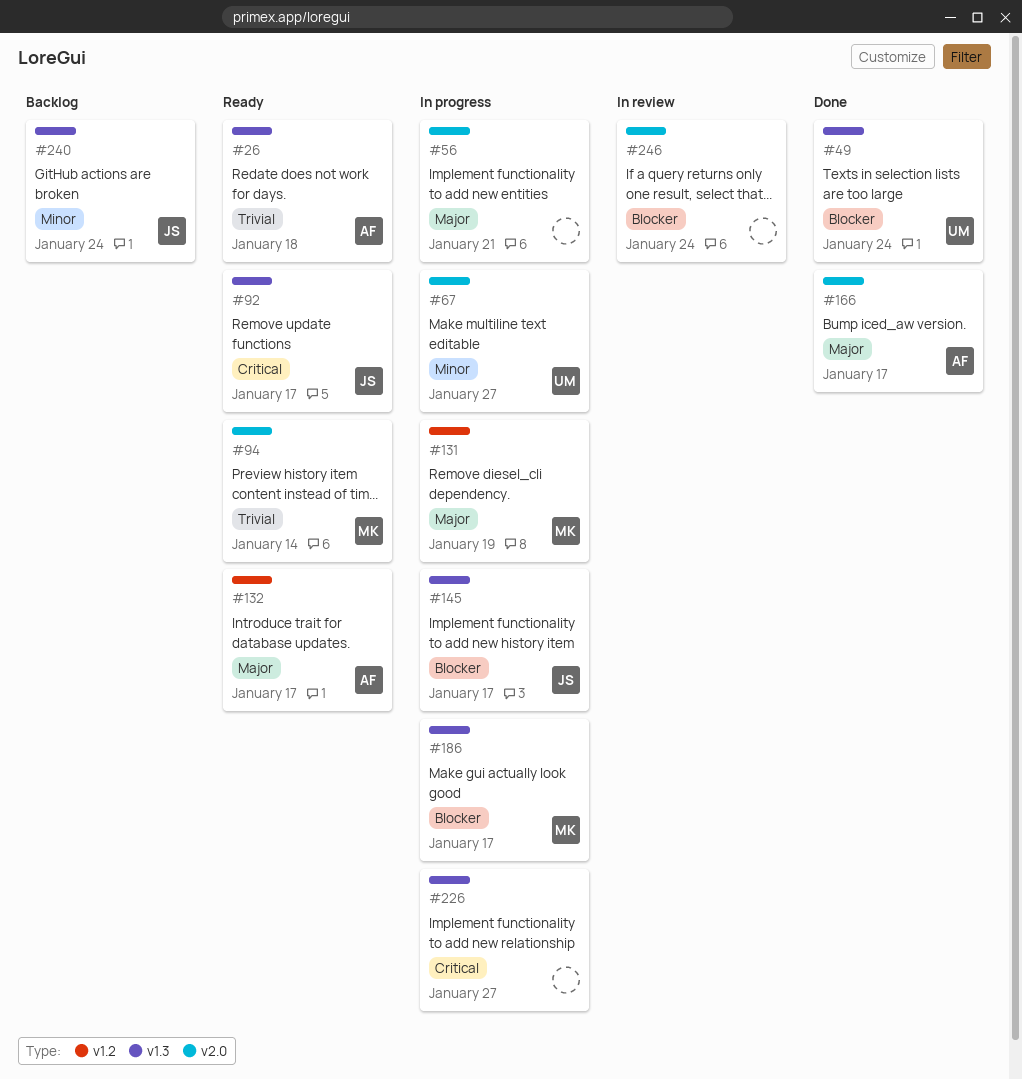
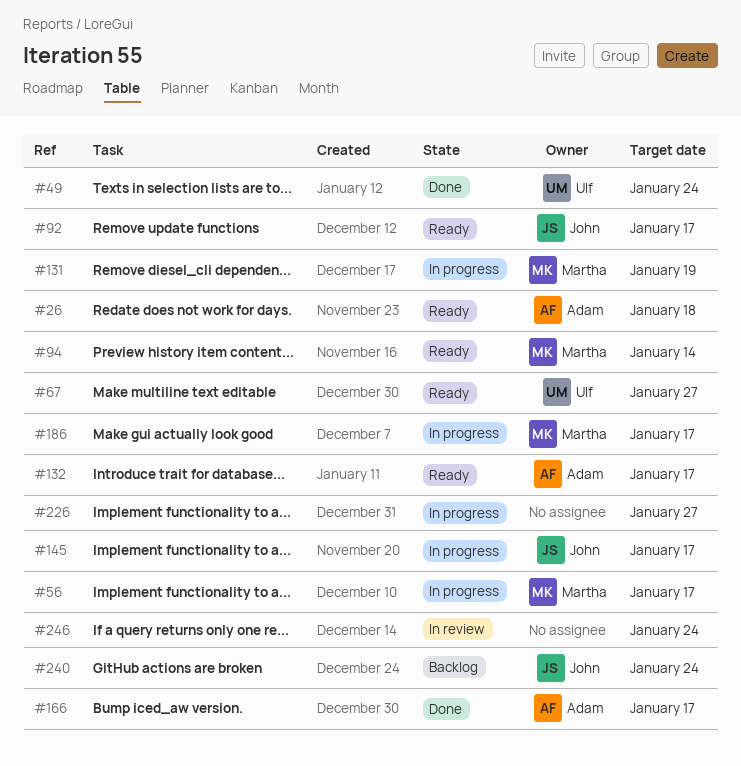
#56, owner: none -> Martha
#56, due: Jan 21 -> Jan 17
#67, status: In progress -> Ready

